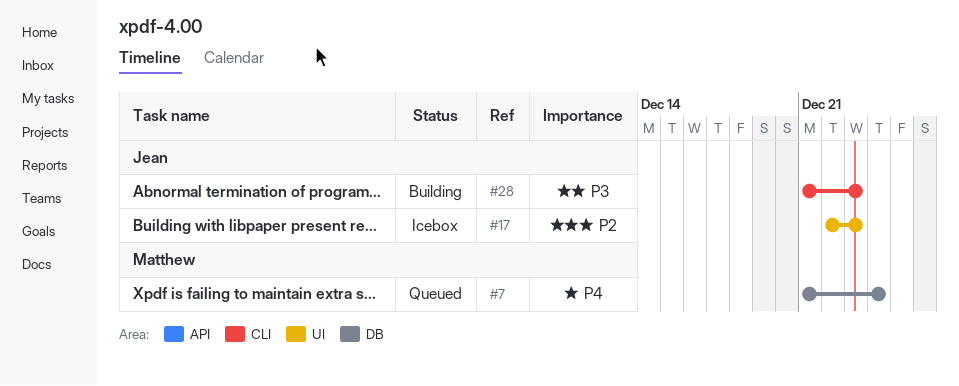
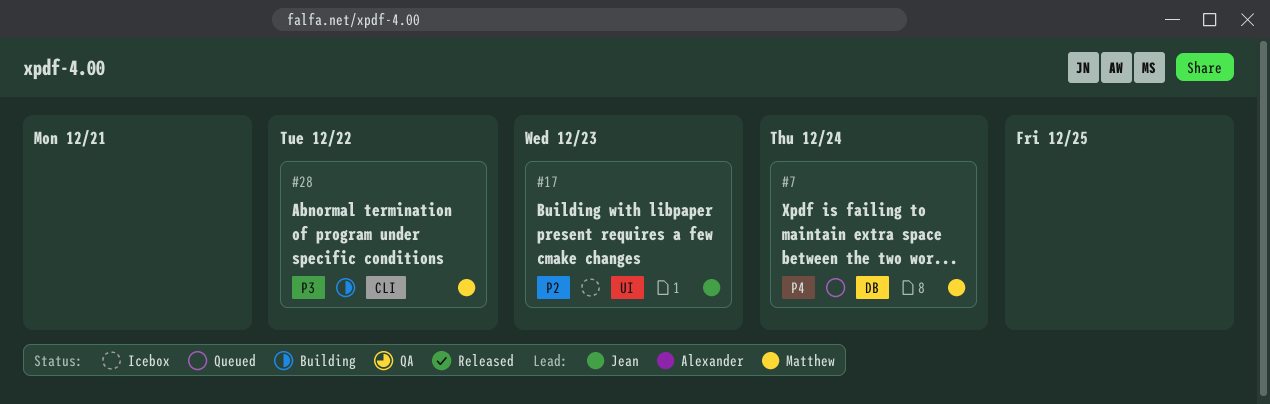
#28, owner: Jean -> Matthew
#28, due: Dec 23 -> Dec 22

